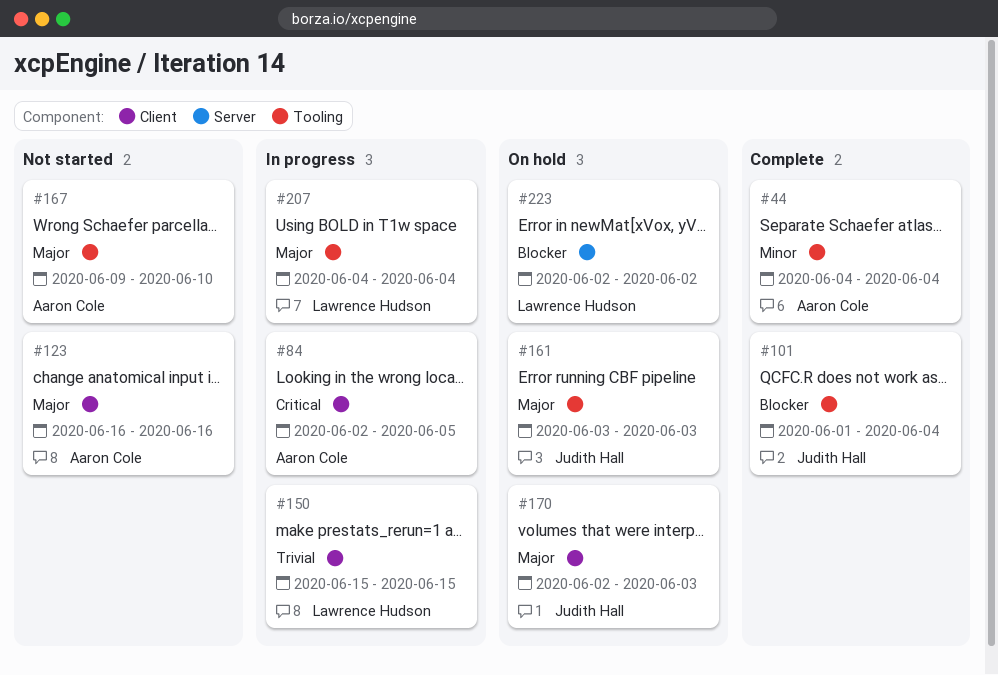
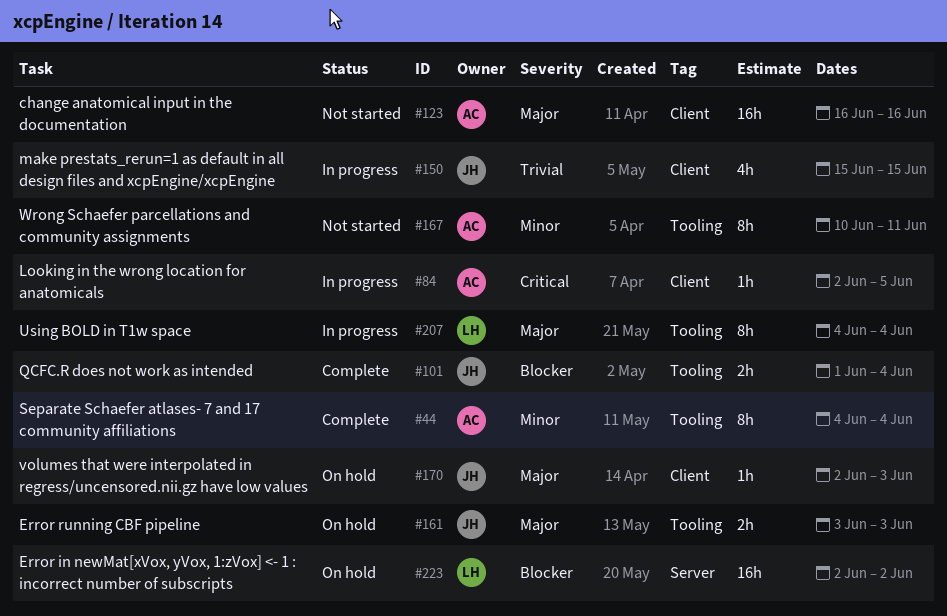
#150, owner: Lawrence Hudson -> Judith Hall
#167, priority: Major -> Minor
#167, start: Jun 9 -> Jun 10
#167, due: Jun 10 -> Jun 11

